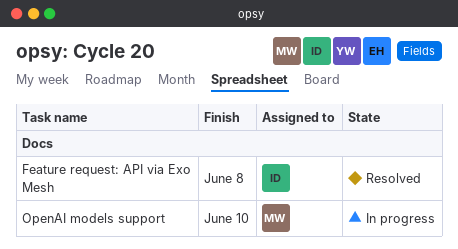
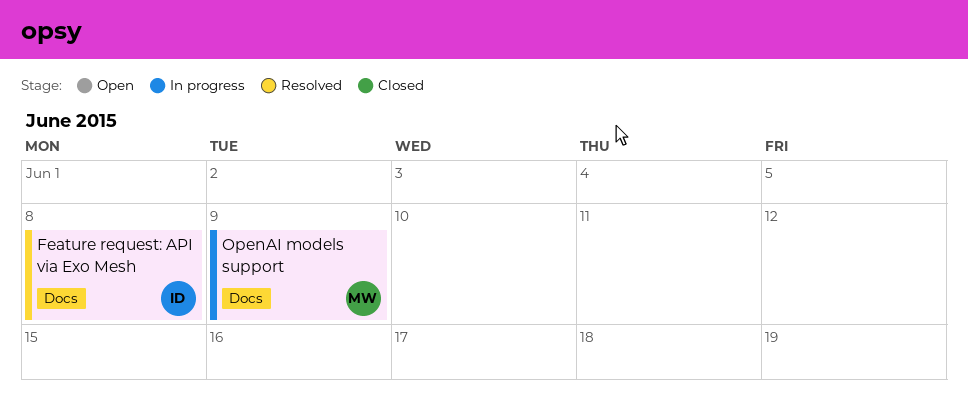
OpenAI models support, due: Jun 10 -> Jun 9

